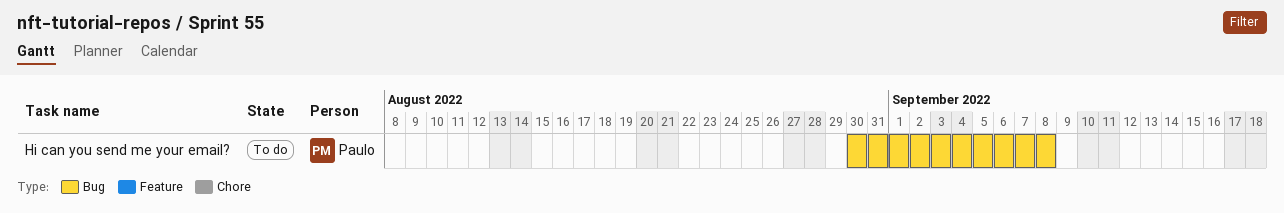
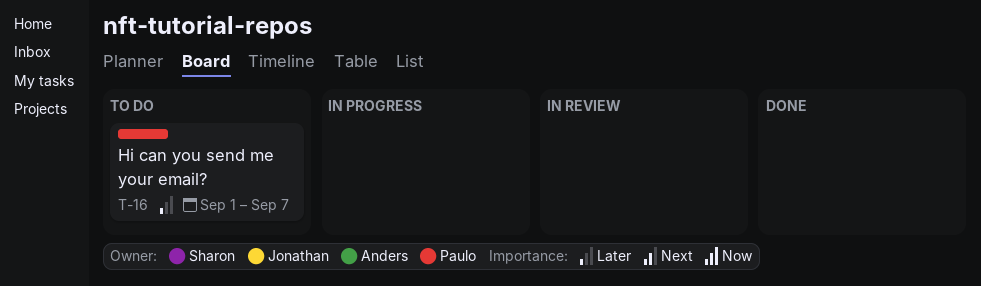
Hi can you send me your email?, start: Aug 30 -> Sep 1
Hi can you send me your email?, due: Sep 8 -> Sep 7

